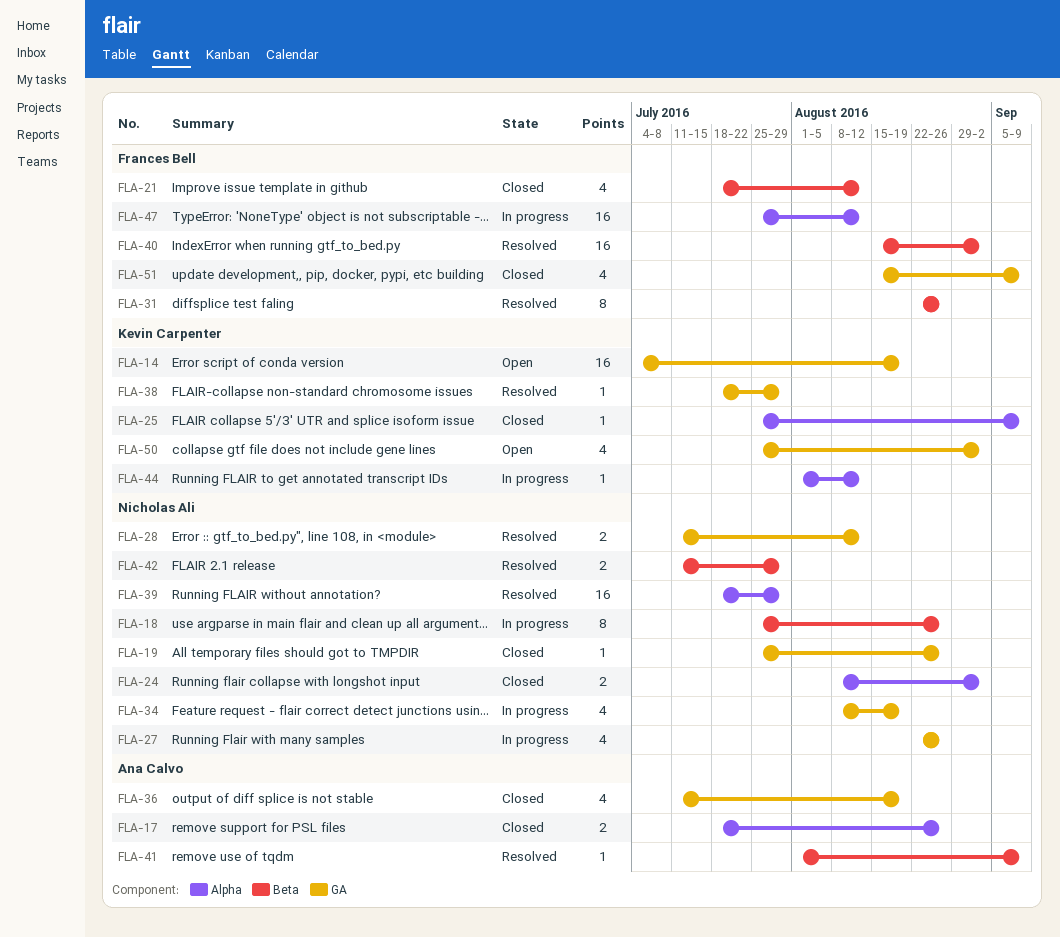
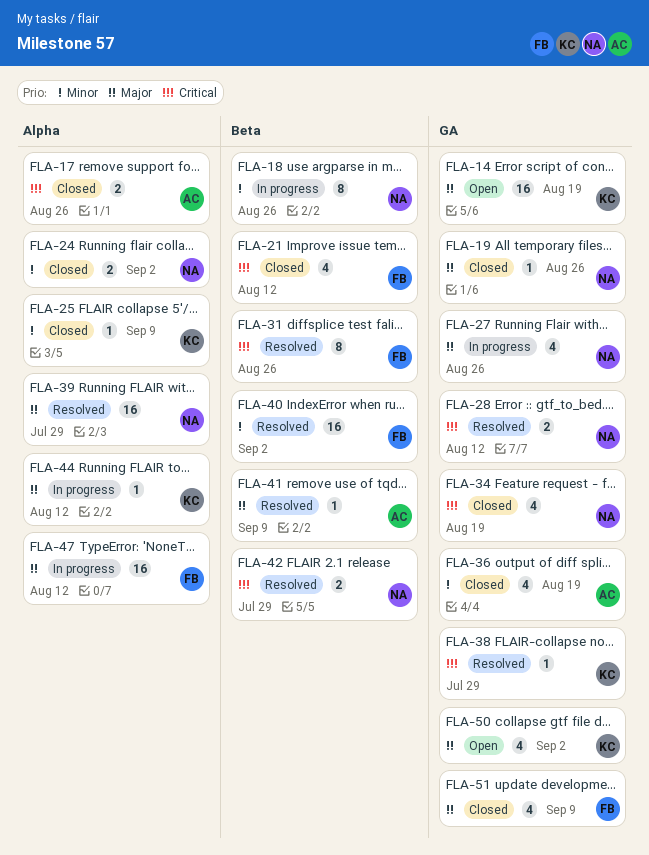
FLA-34, status: In progress -> Closed

